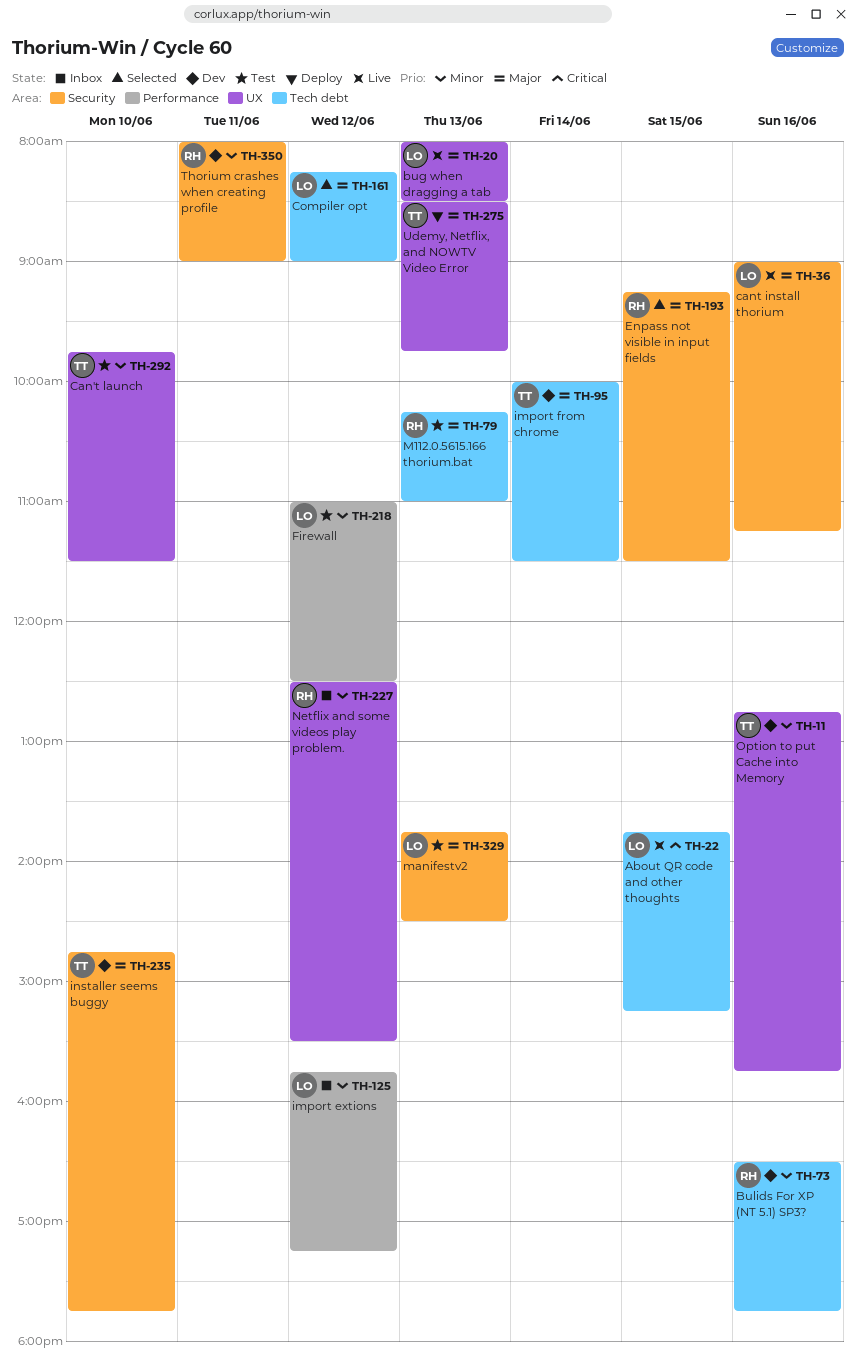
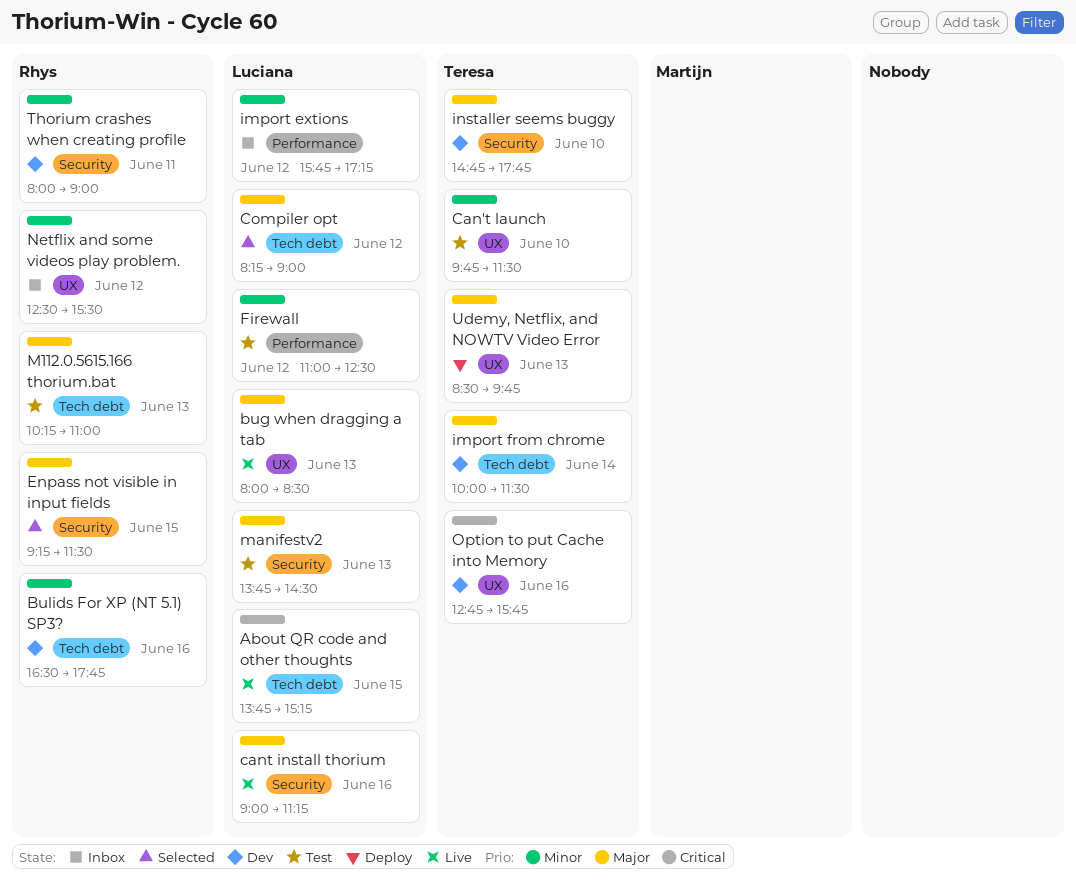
Option to put Cache into Memory, priority: Minor -> Critical

